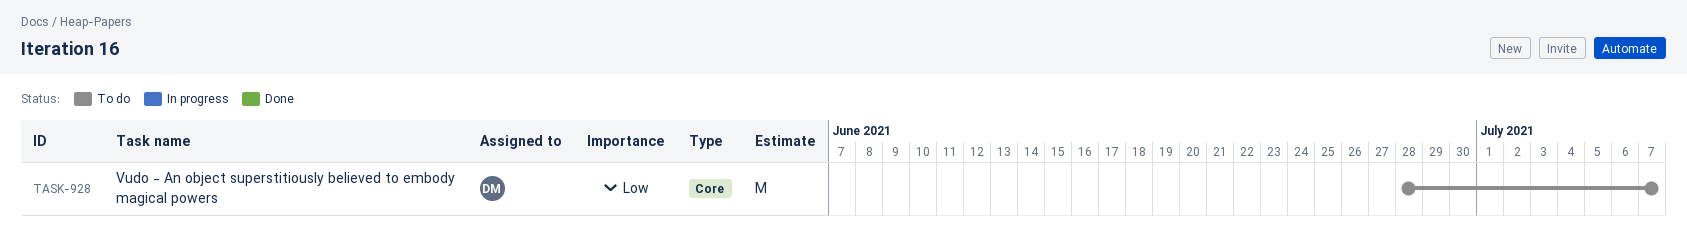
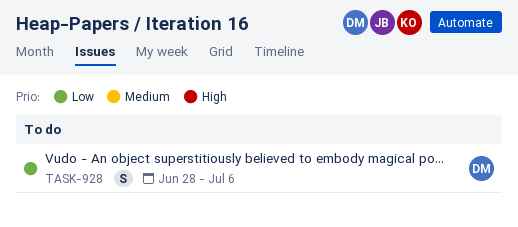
TASK-928, estimate: M -> S
TASK-928, due: Jul 7 -> Jul 6

